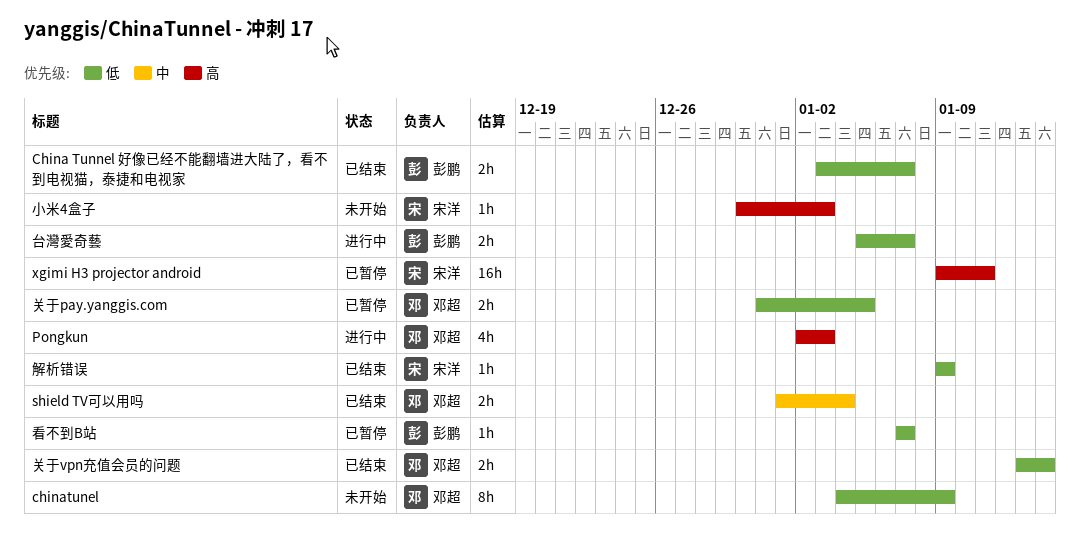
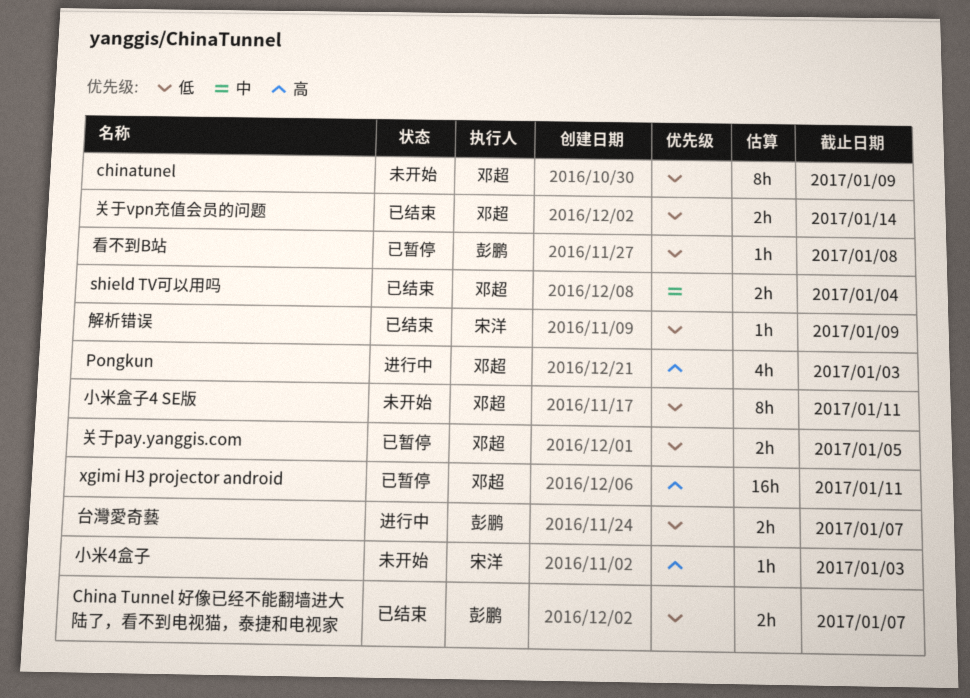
xgimi H3 projector android, owner: 宋洋 -> 邓超
小米盒子4 SE版: none -> present
看不到B站, due: Jan 7 -> Jan 8

